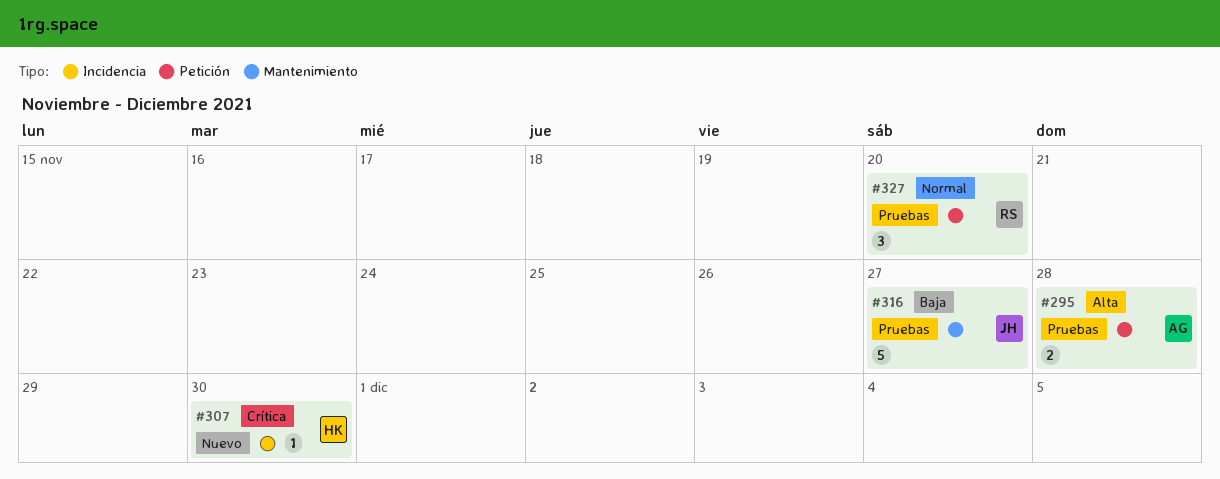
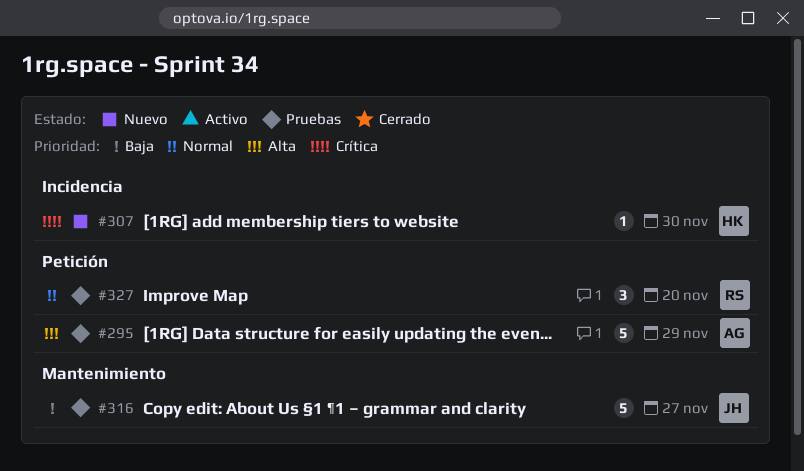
#295, estimate: 2 -> 5
#295, due: Nov 28 -> Nov 29

